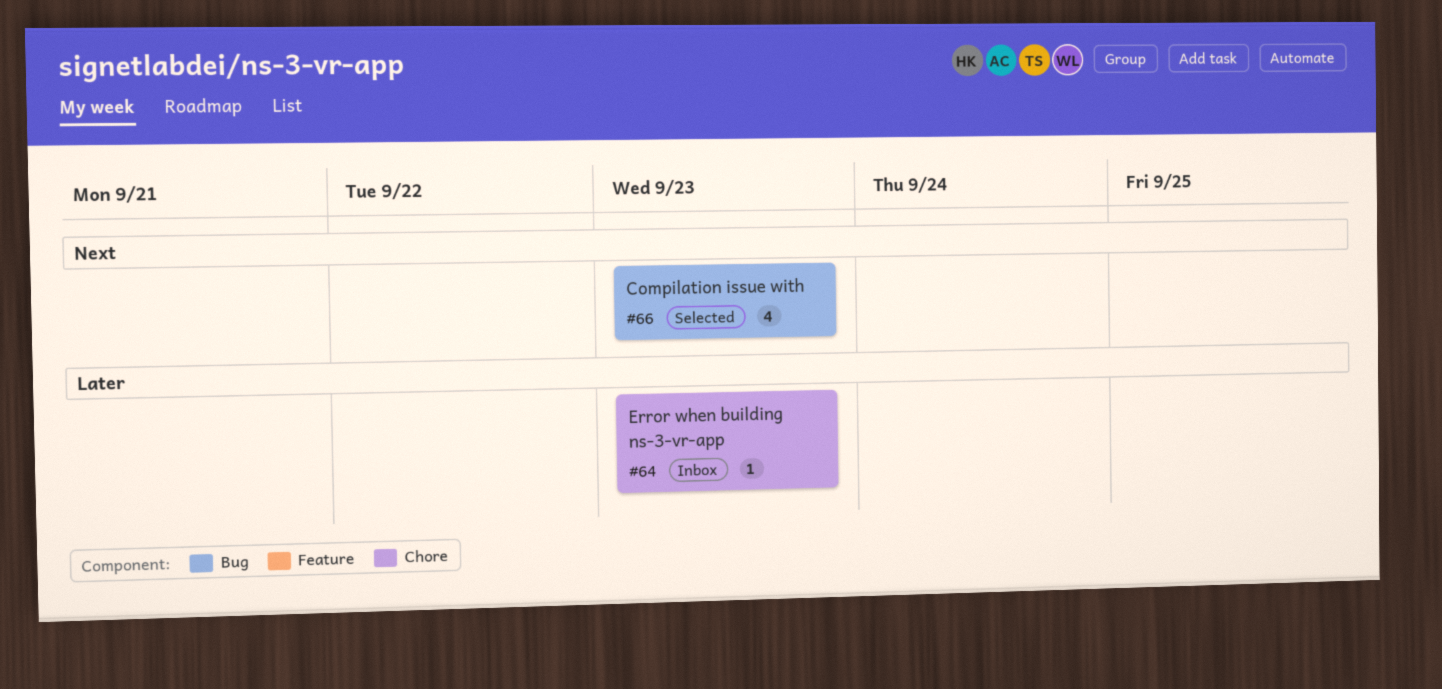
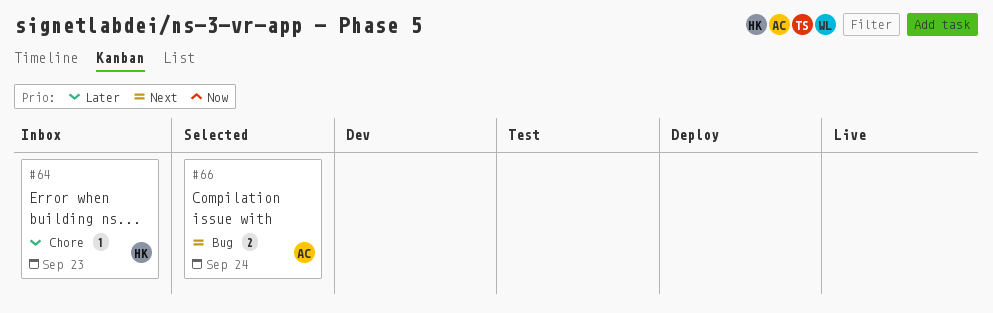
#66, estimate: 4 -> 2
#66, due: Sep 23 -> Sep 24

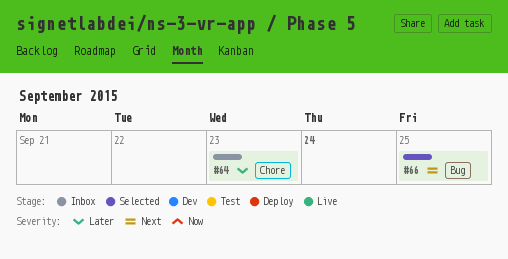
#66, due: Sep 24 -> Sep 25

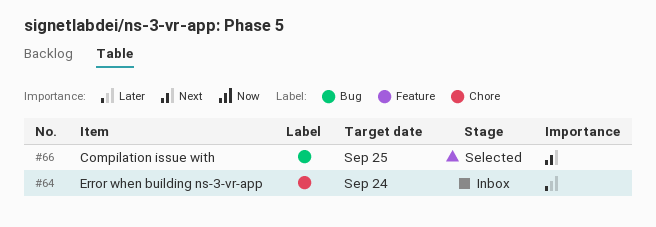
#64, due: Sep 23 -> Sep 24

